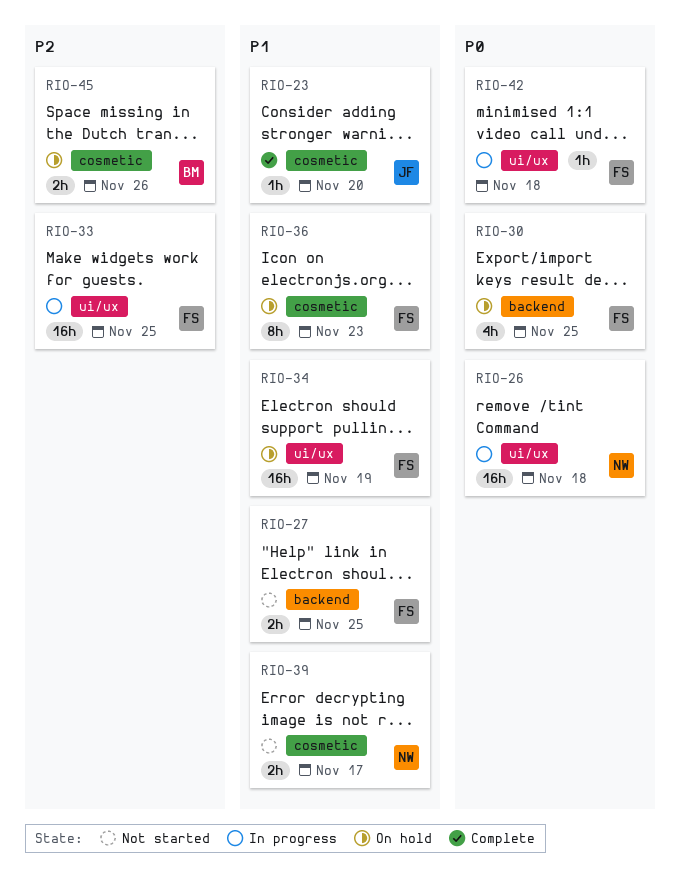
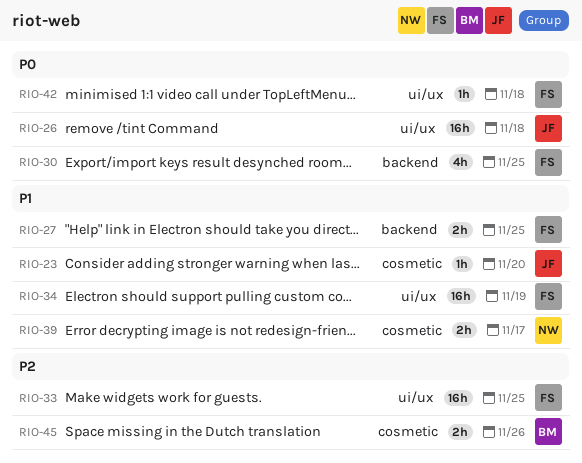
RIO-26, owner: NW -> JF
RIO-36: present -> none

